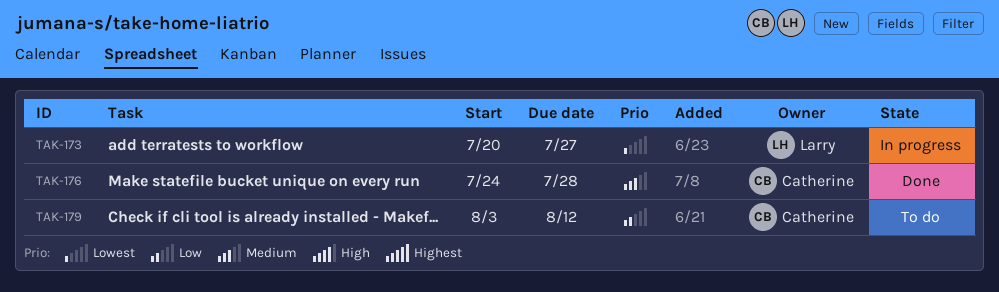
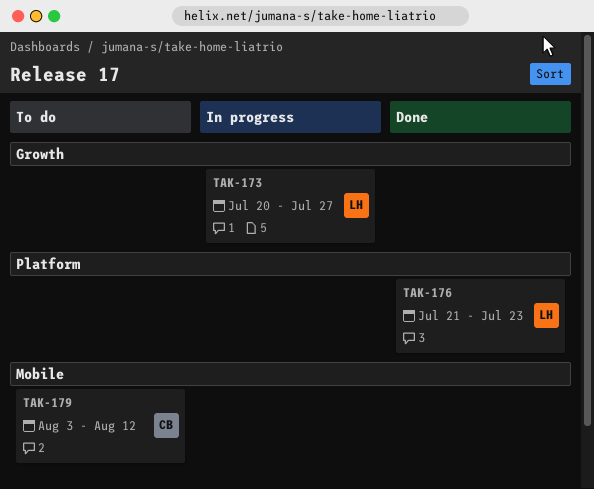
TAK-176, owner: Catherine -> Larry
TAK-176, start: Jul 24 -> Jul 21
TAK-176, due: Jul 28 -> Jul 23

